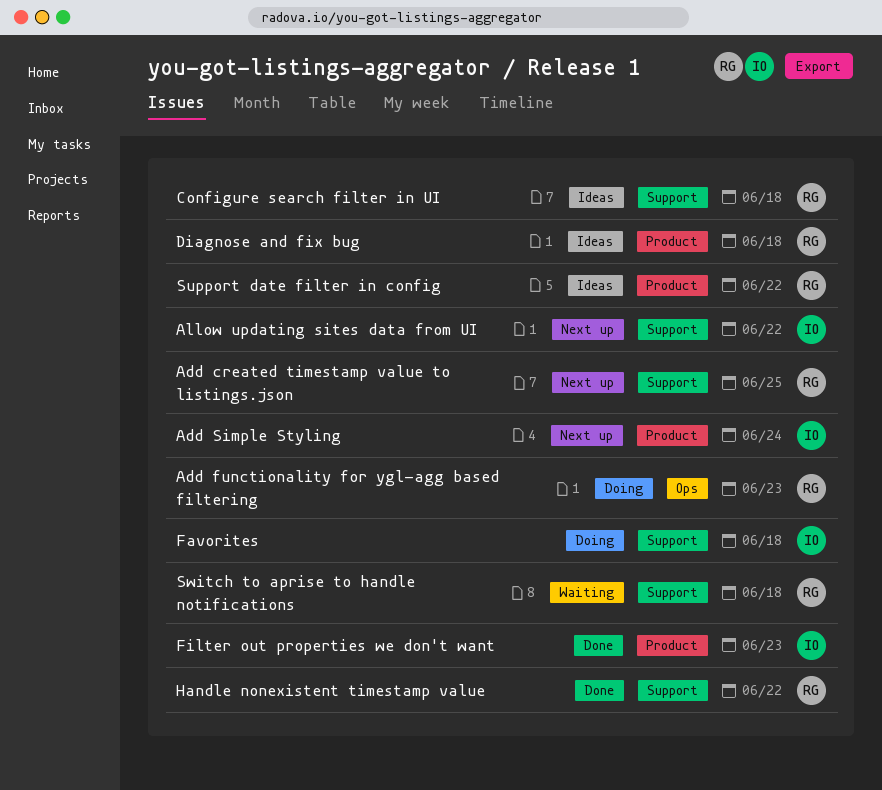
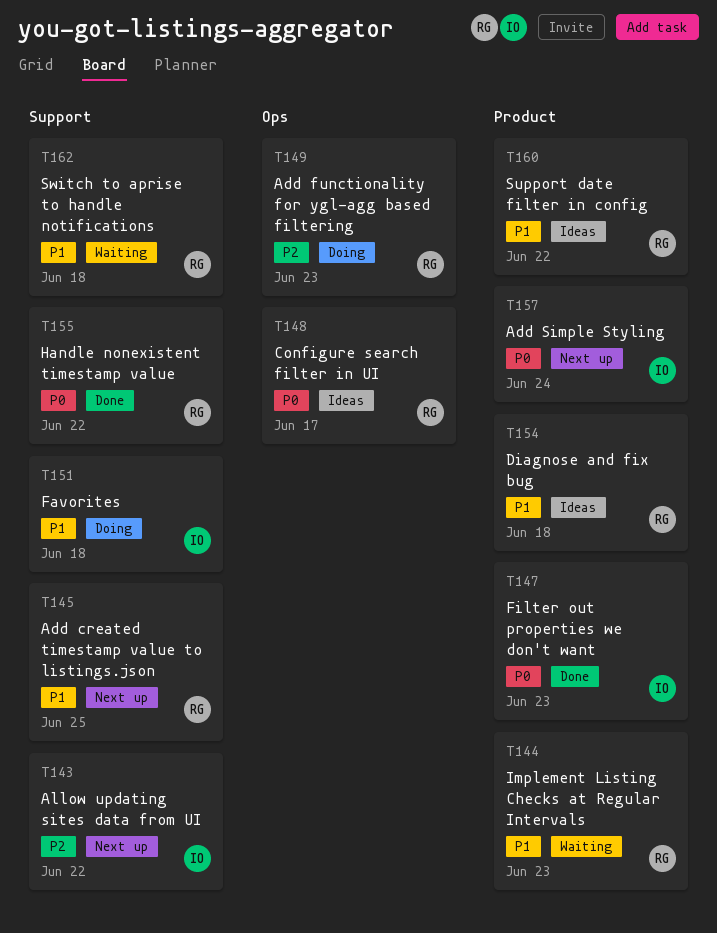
Configure search filter in UI, label: Support -> Ops
Configure search filter in UI, due: Jun 18 -> Jun 17
Implement Listing Checks at Regular Intervals: none -> present

